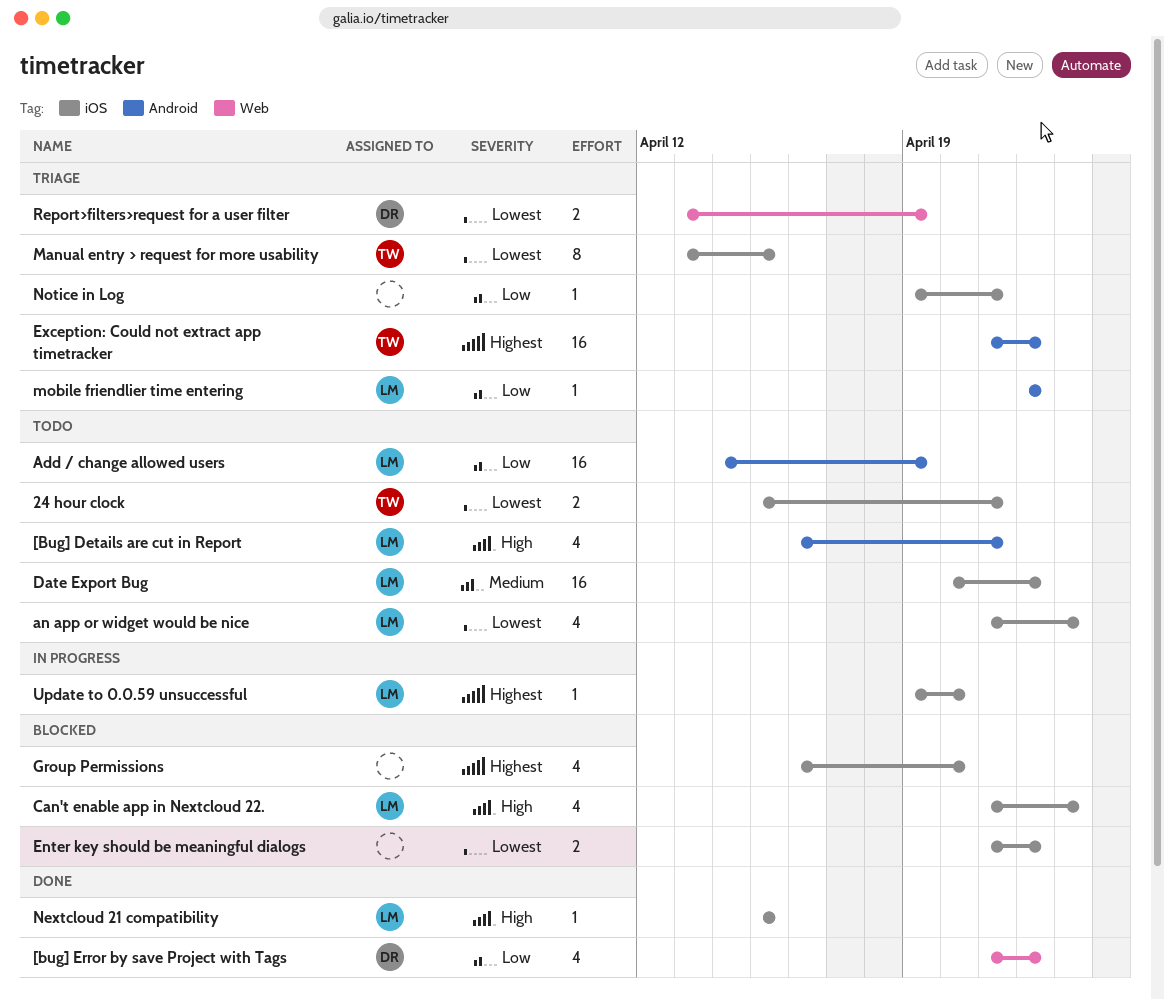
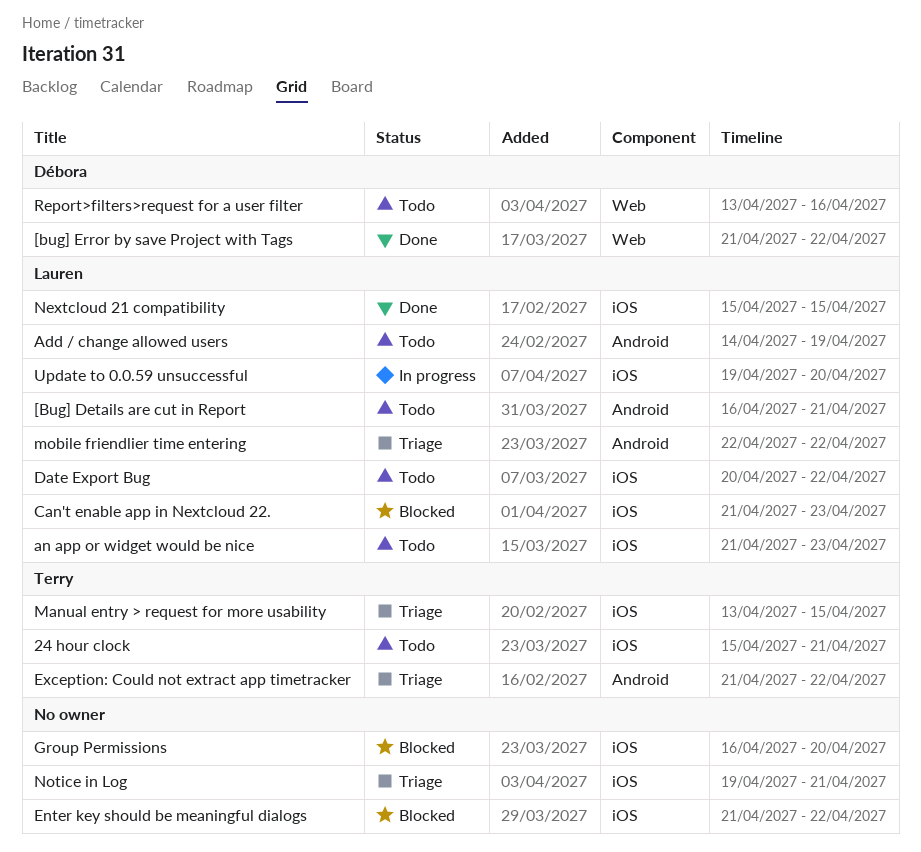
Report>filters>request for a user filter, status: Triage -> Todo
Report>filters>request for a user filter, due: Apr 19 -> Apr 16

